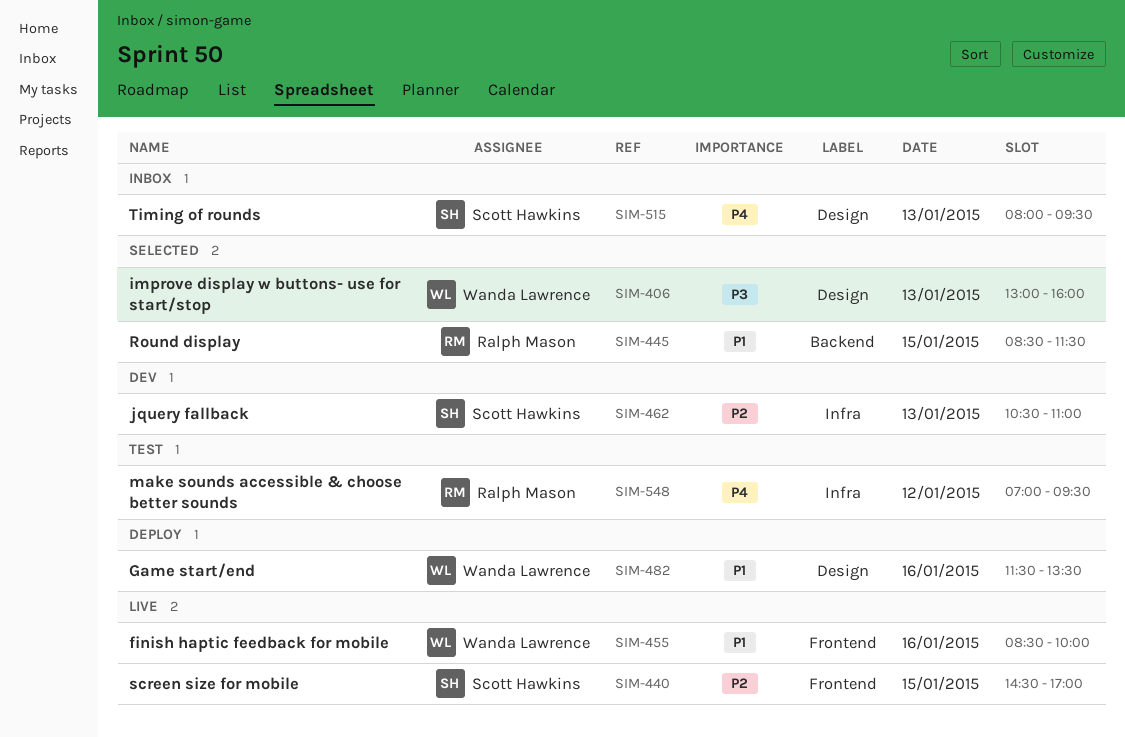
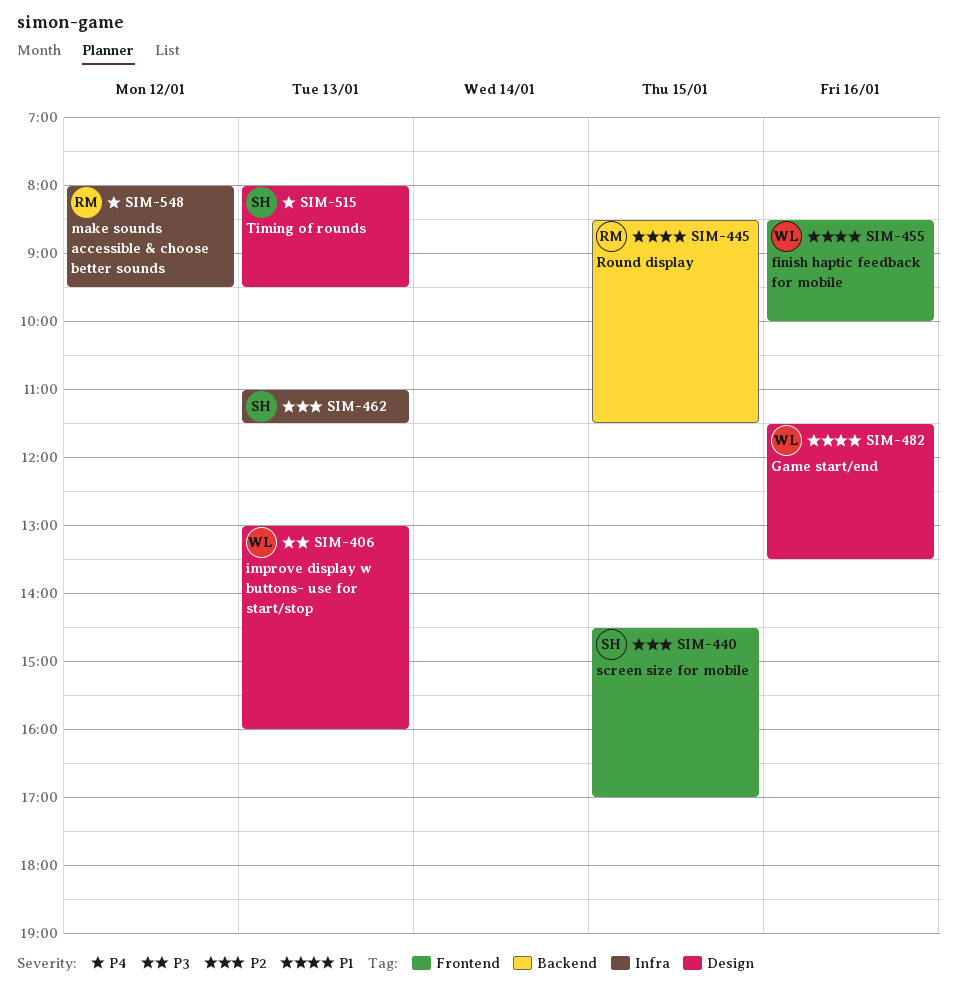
SIM-462, begins: 10:30 -> 11:00
SIM-462, ends: 11:00 -> 11:30
SIM-548, begins: 07:00 -> 08:00

